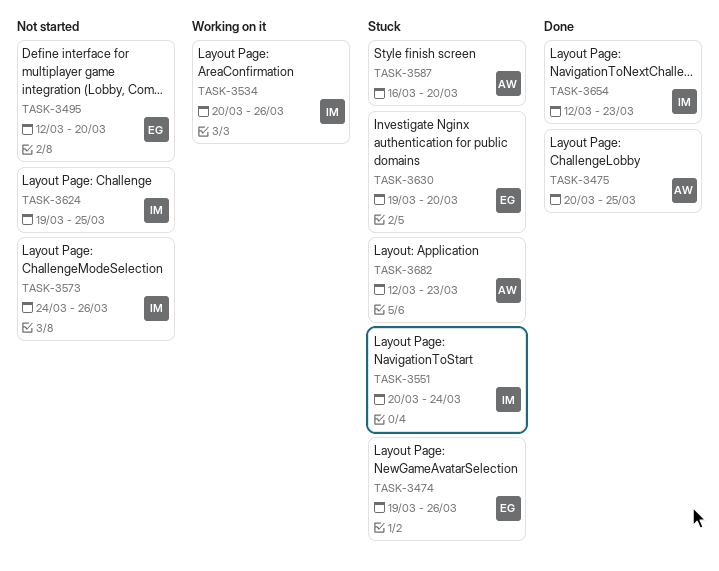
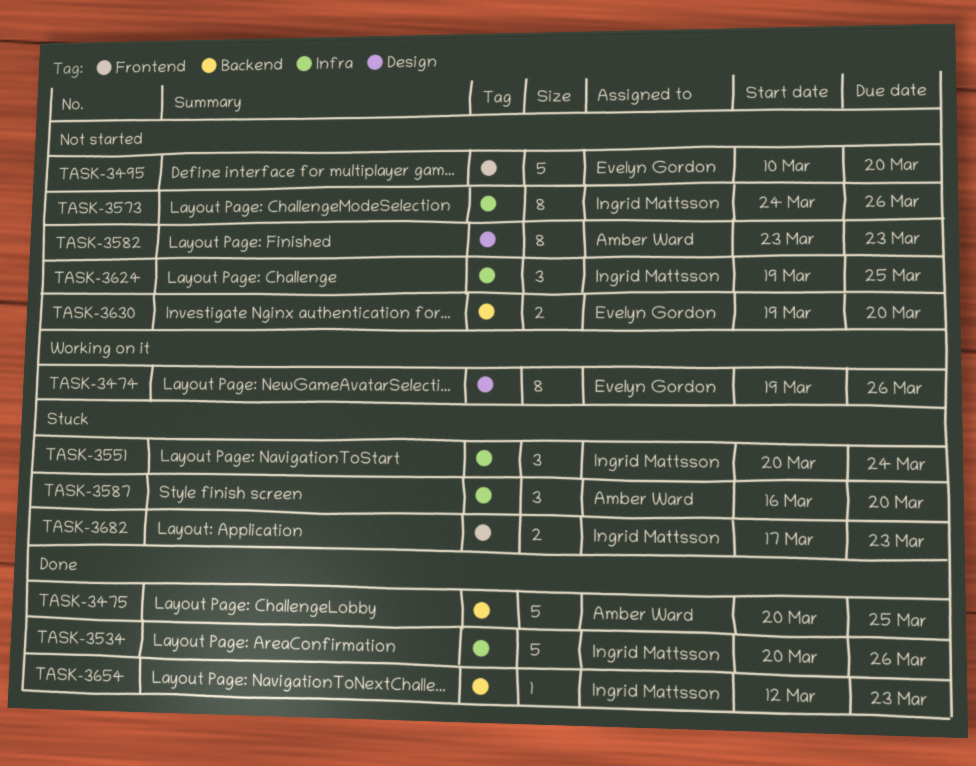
TASK-3474, status: Stuck -> Working on it
TASK-3495, start: Mar 12 -> Mar 10
TASK-3534, status: Working on it -> Done
TASK-3582: none -> present
TASK-3630, status: Stuck -> Not started
TASK-3682, owner: Amber Ward -> Ingrid Mattsson
TASK-3682, start: Mar 12 -> Mar 17

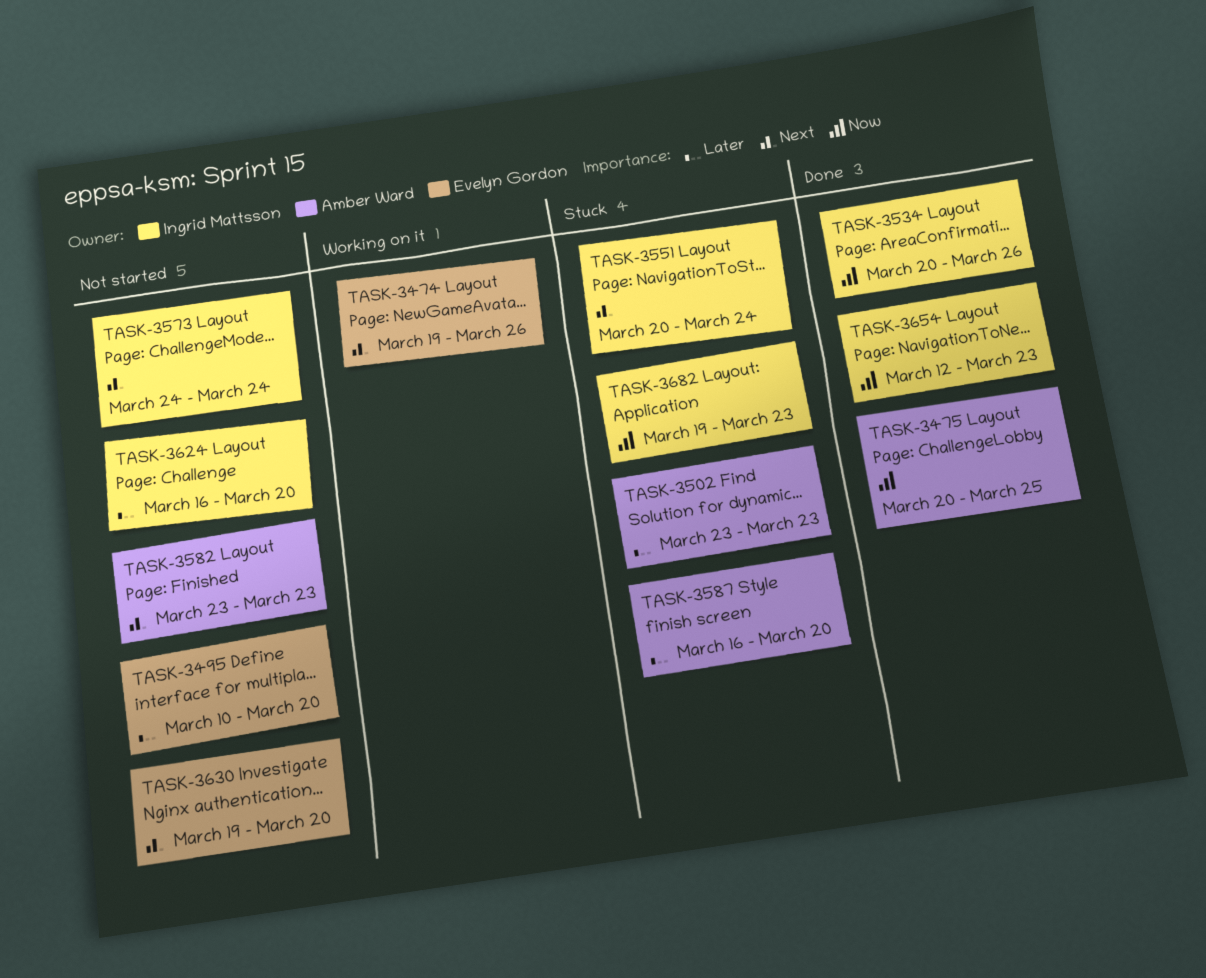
TASK-3502: none -> present
TASK-3573, due: Mar 26 -> Mar 24
TASK-3624, start: Mar 19 -> Mar 16
TASK-3624, due: Mar 25 -> Mar 20
TASK-3682, start: Mar 17 -> Mar 19

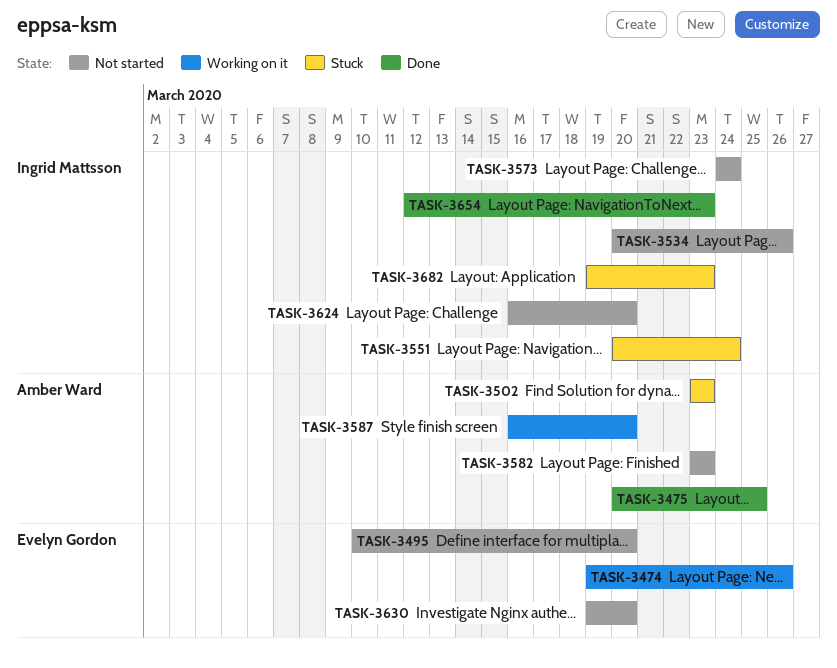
TASK-3534, status: Done -> Not started
TASK-3587, status: Stuck -> Working on it

